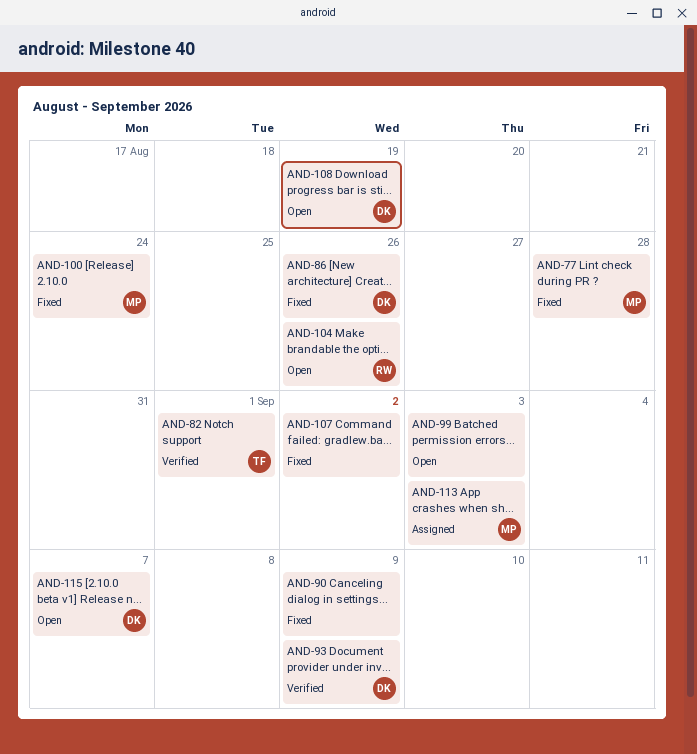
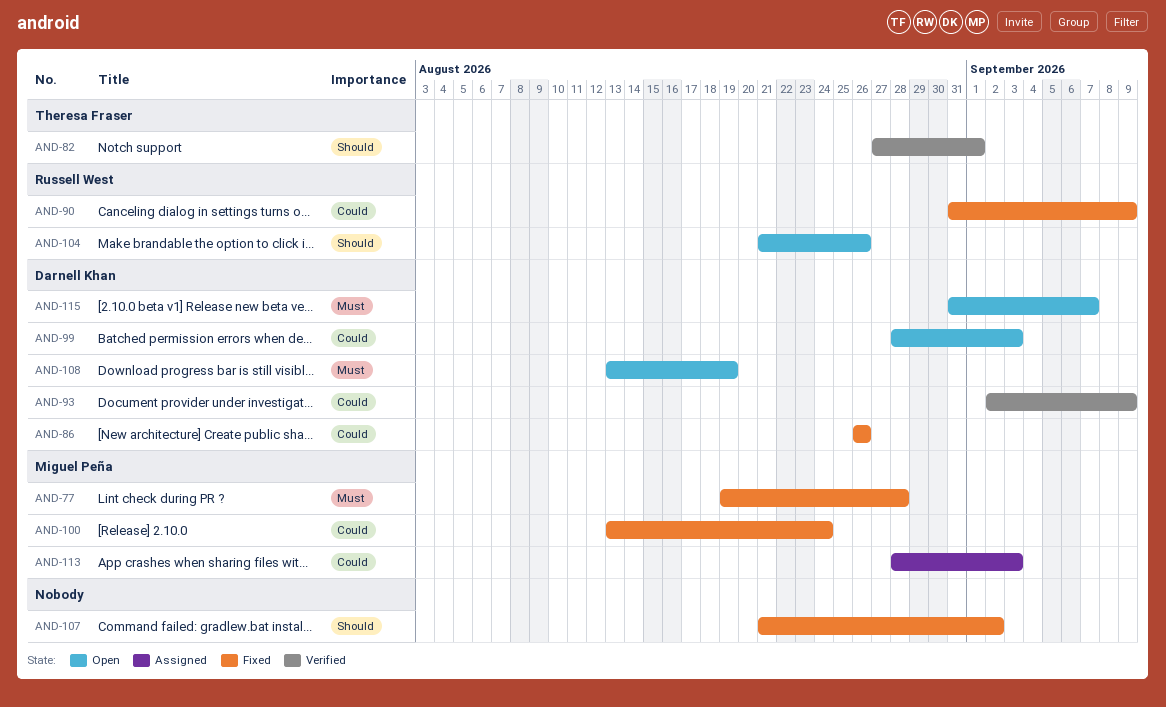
AND-90, owner: none -> Russell West
AND-99, owner: none -> Darnell Khan

